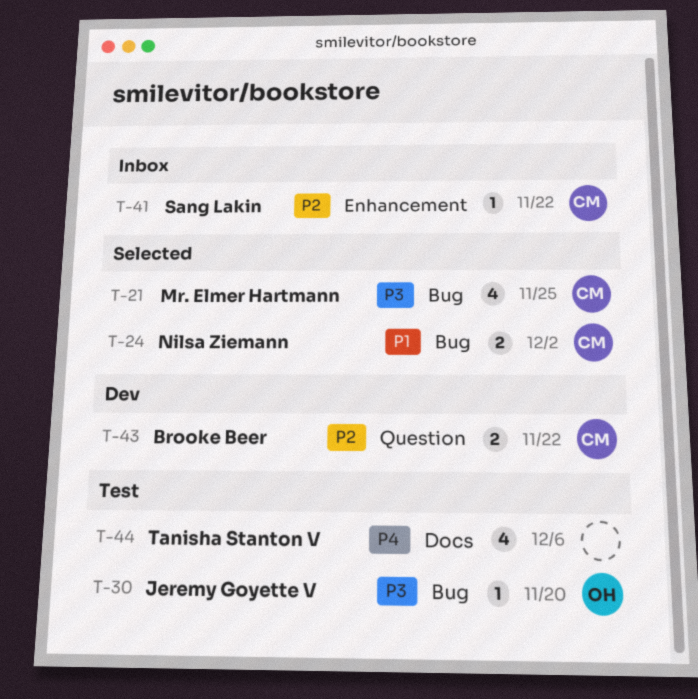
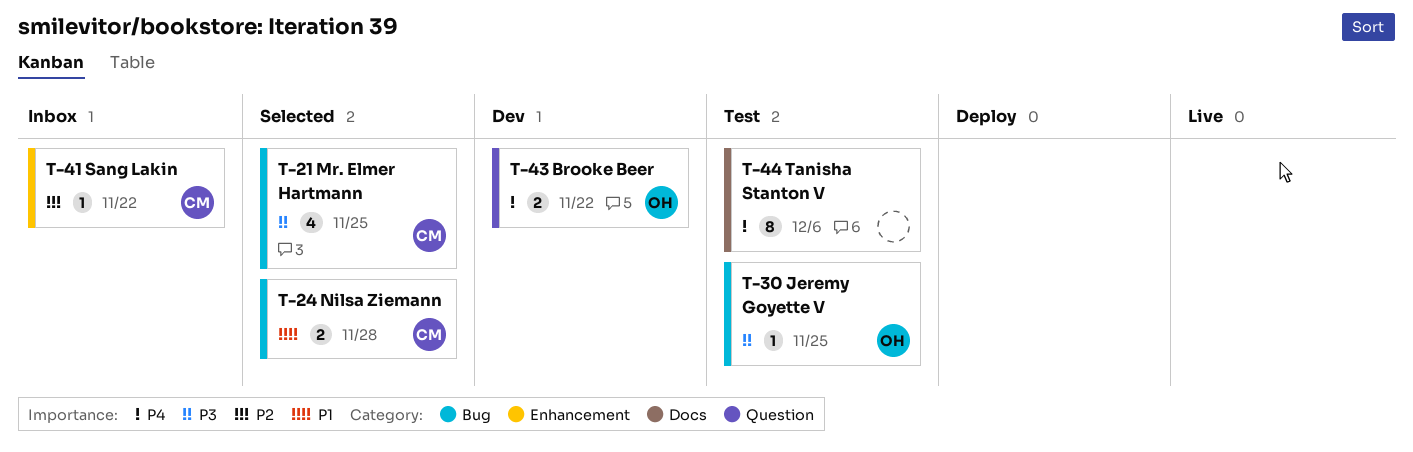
T-24, due: Dec 2 -> Nov 28
T-30, due: Nov 20 -> Nov 25
T-43, owner: CM -> OH
T-43, priority: P2 -> P4
T-44, estimate: 4 -> 8

